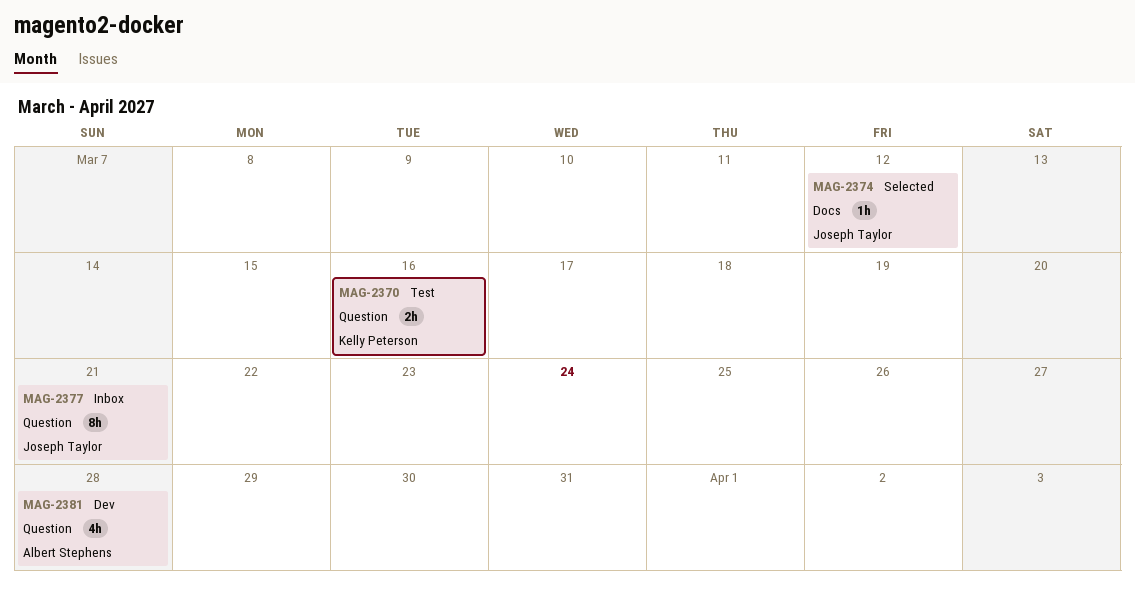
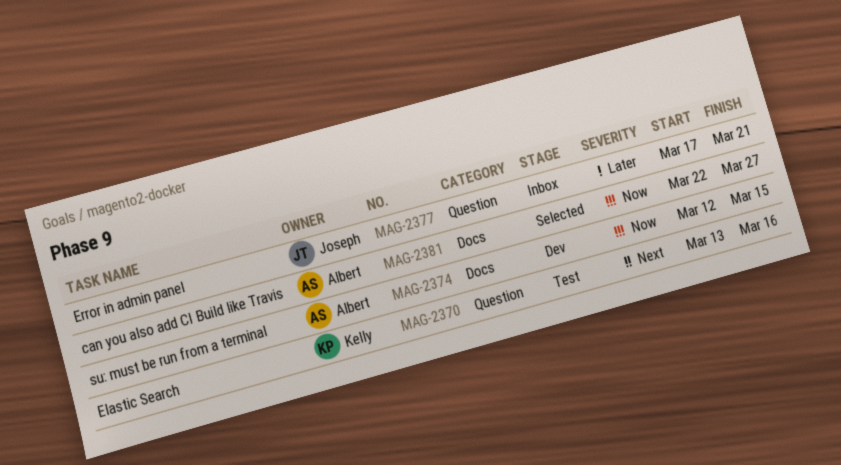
MAG-2374, status: Selected -> Dev
MAG-2374, owner: Joseph Taylor -> Albert Stephens
MAG-2374, due: Mar 12 -> Mar 15
MAG-2381, status: Dev -> Selected
MAG-2381, label: Question -> Docs
MAG-2381, due: Mar 28 -> Mar 27

